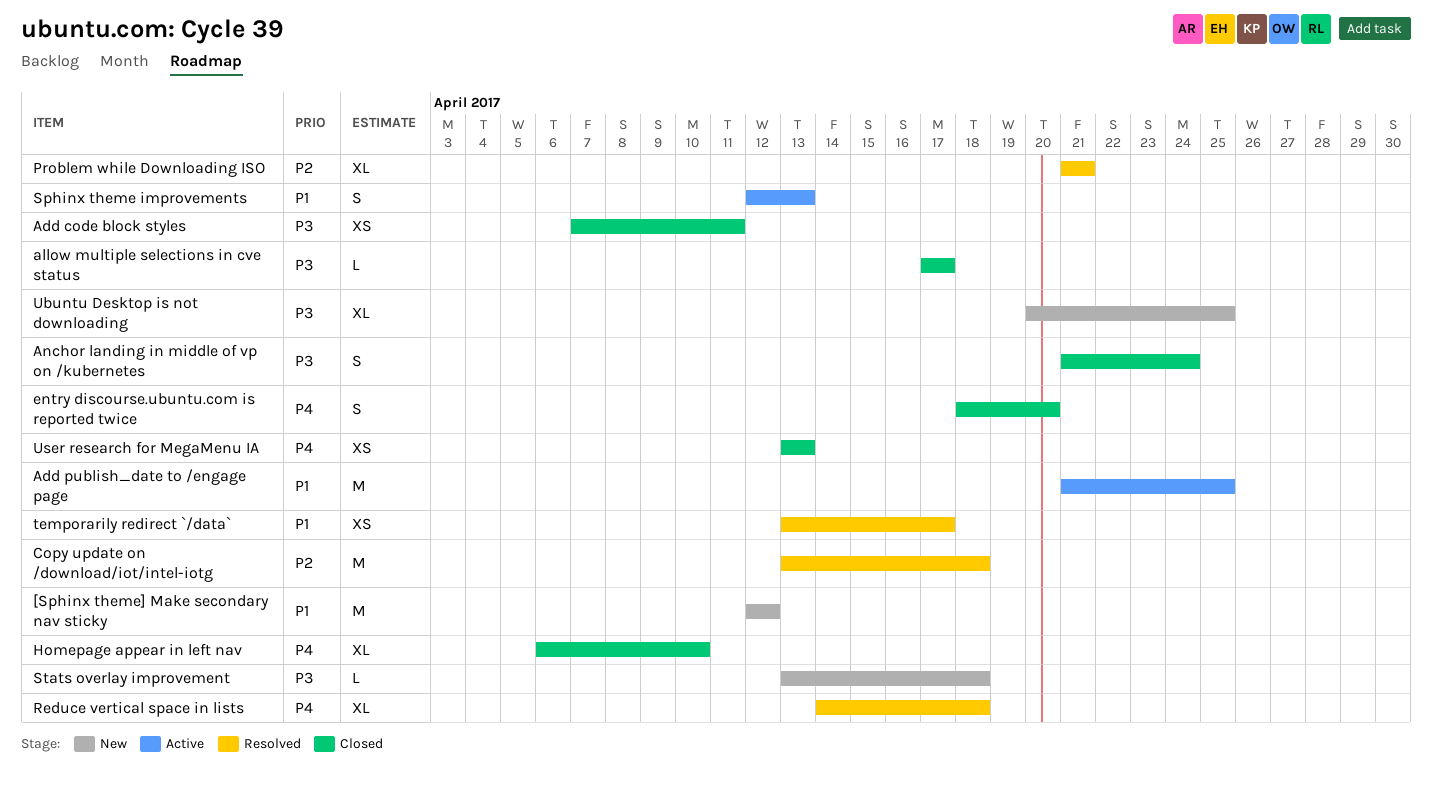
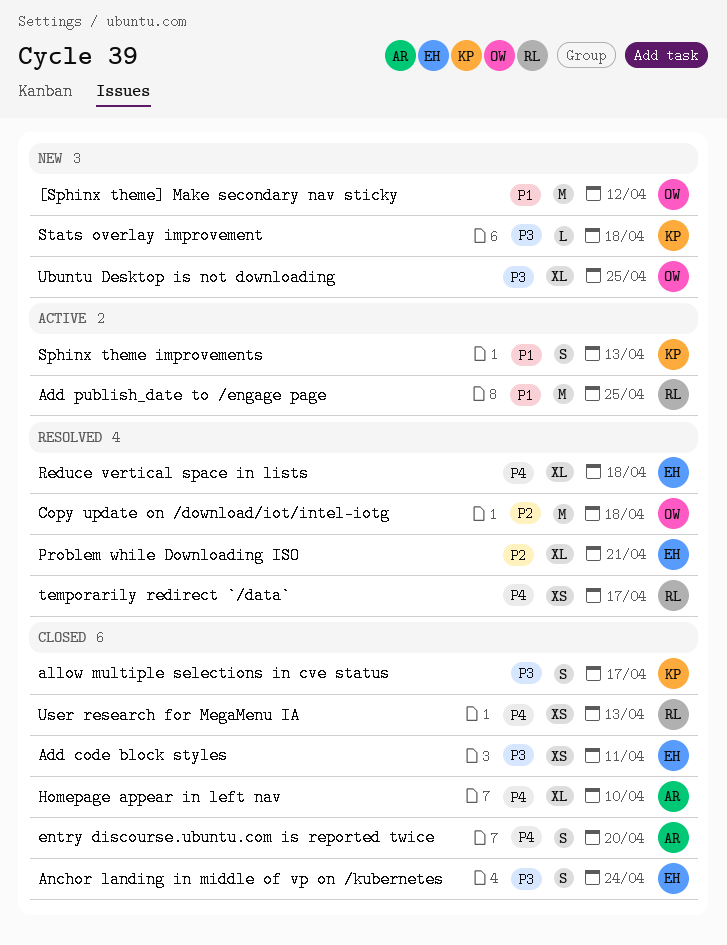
allow multiple selections in cve status, estimate: L -> S
temporarily redirect `/data`, priority: P1 -> P4

